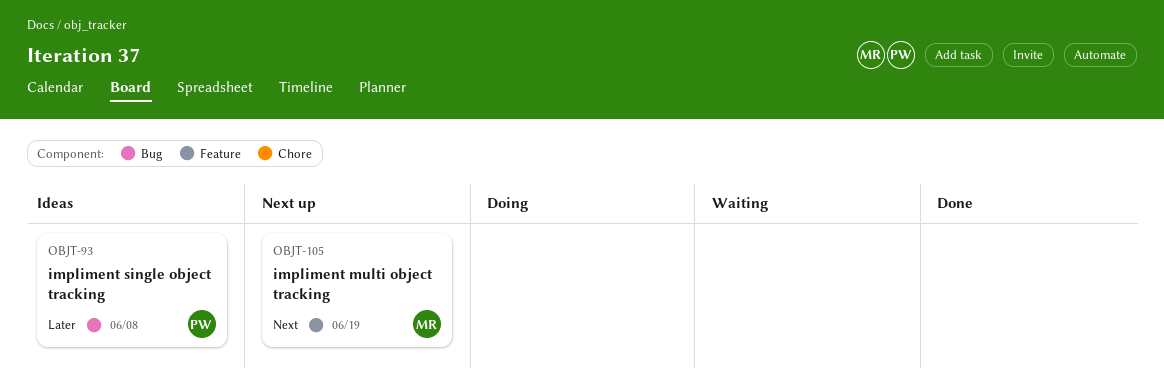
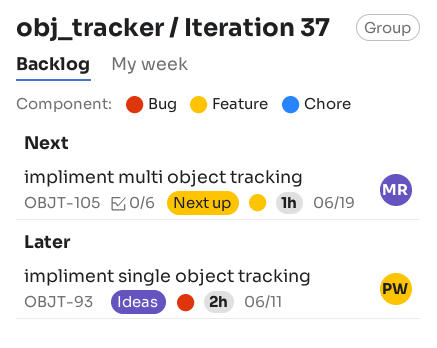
OBJT-93, due: Jun 8 -> Jun 11

